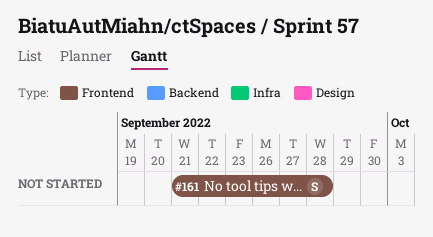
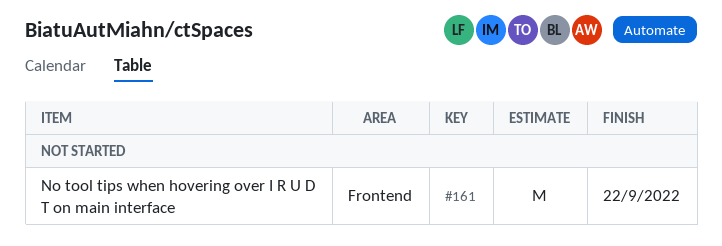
#161, estimate: S -> M
#161, due: Sep 28 -> Sep 22

